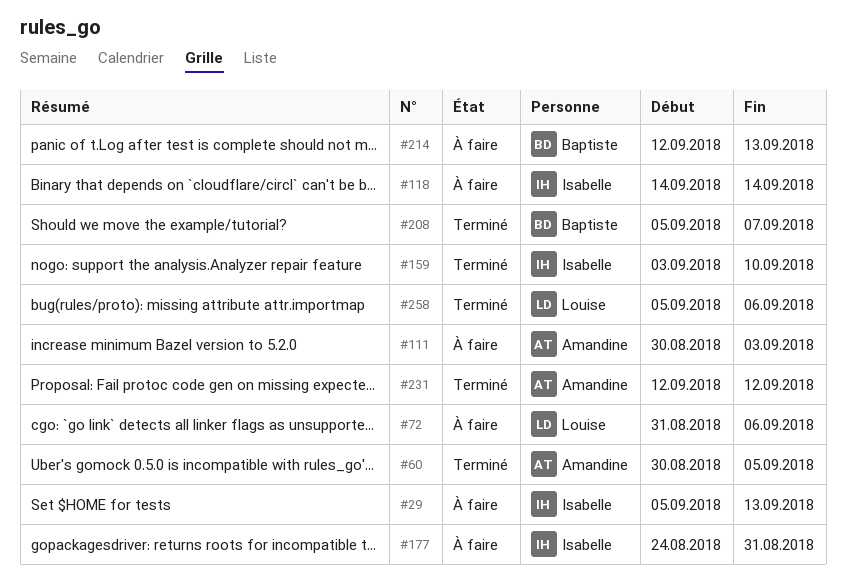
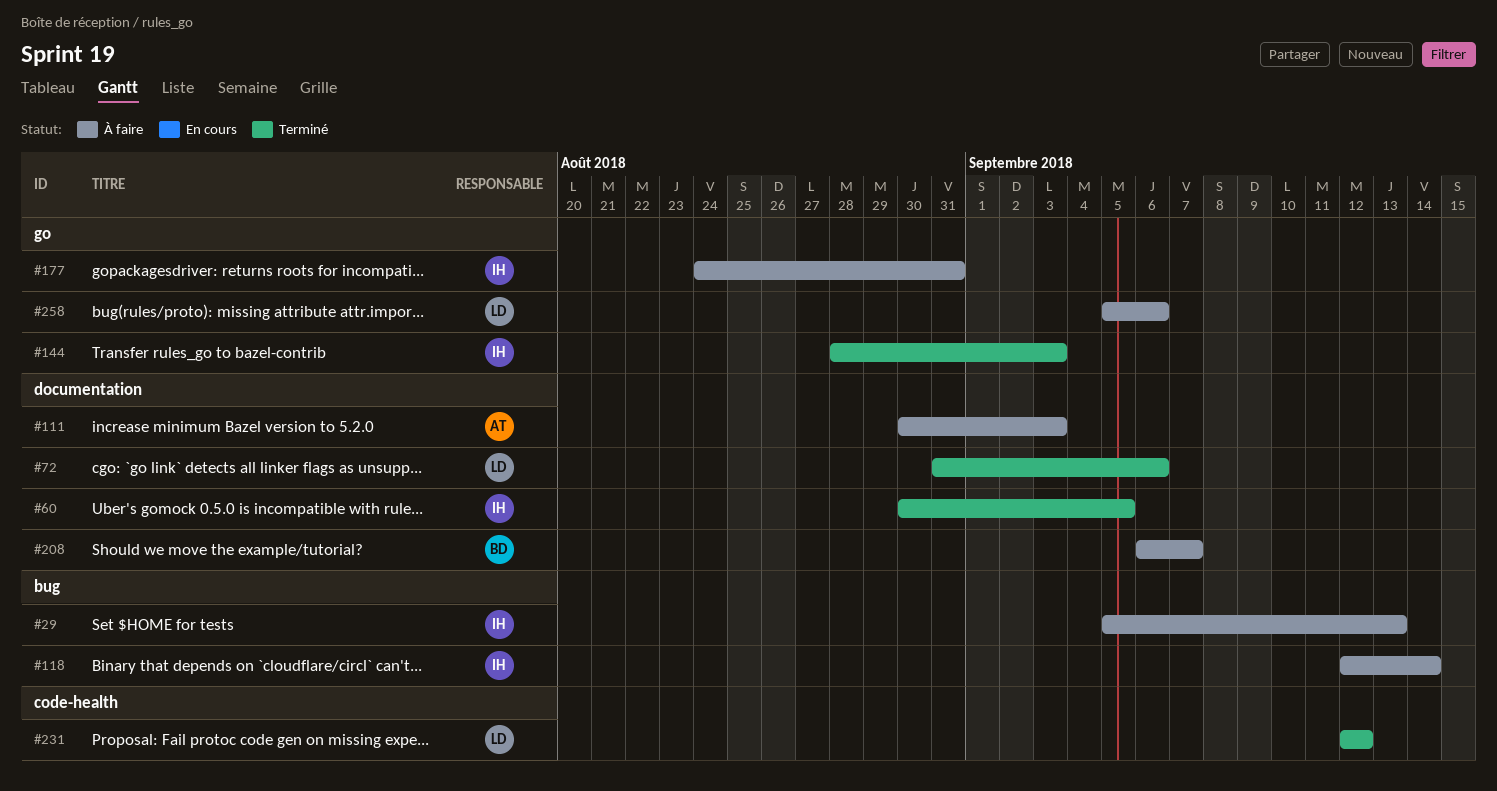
#60, owner: Amandine -> Isabelle
#72, status: À faire -> Terminé
#118, start: Sep 14 -> Sep 12
#144: none -> present
#159: present -> none
#208, status: Terminé -> À faire
#208, start: Sep 5 -> Sep 6
#214: present -> none
#231, owner: Amandine -> Louise
#258, status: Terminé -> À faire

